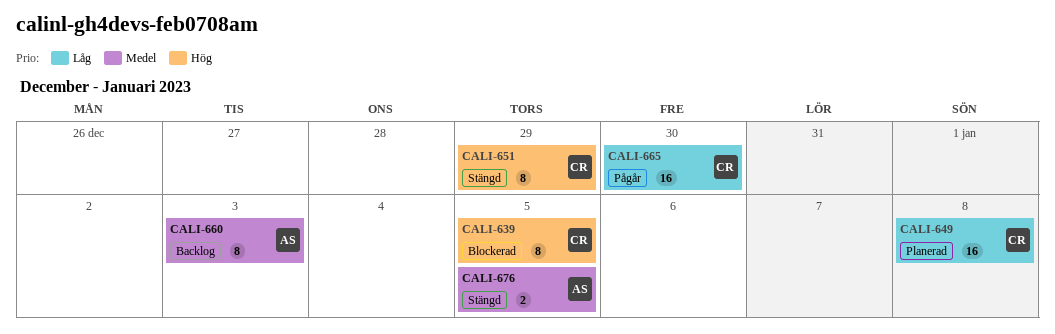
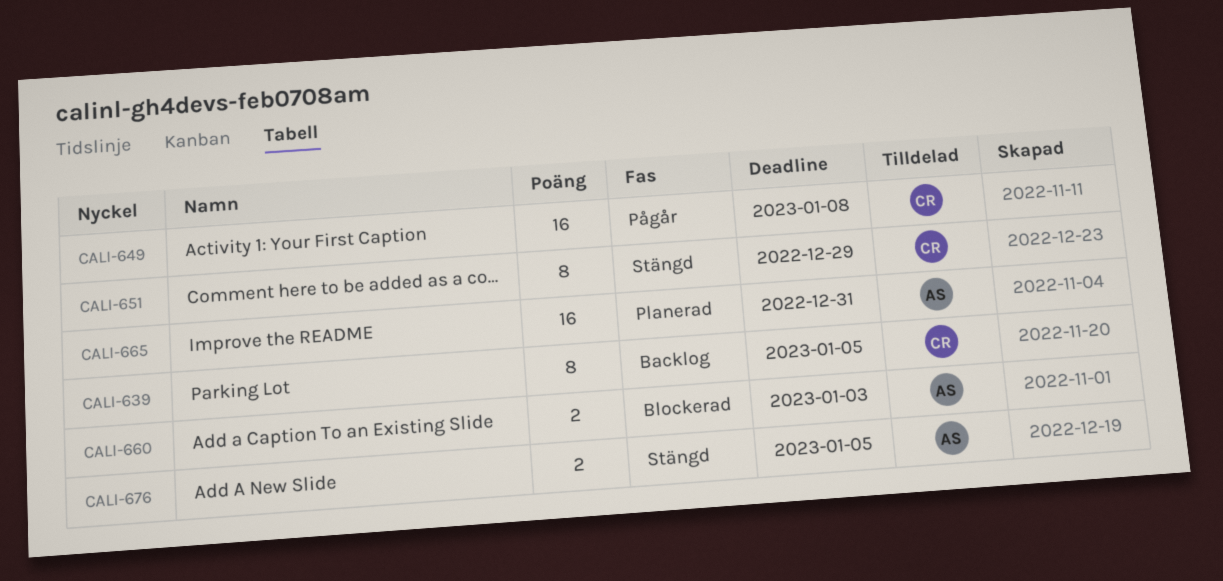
CALI-639, status: Blockerad -> Backlog
CALI-649, status: Planerad -> Pågår
CALI-660, status: Backlog -> Blockerad
CALI-660, estimate: 8 -> 2
CALI-665, status: Pågår -> Planerad
CALI-665, owner: CR -> AS
CALI-665, due: Dec 30 -> Dec 31

